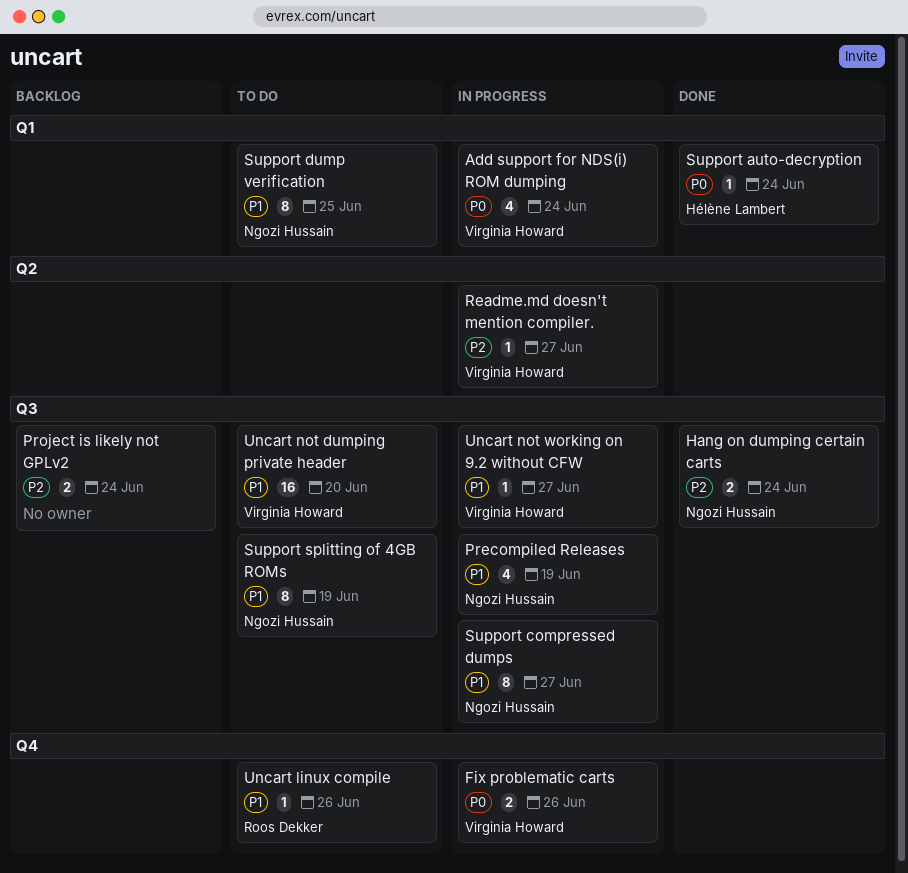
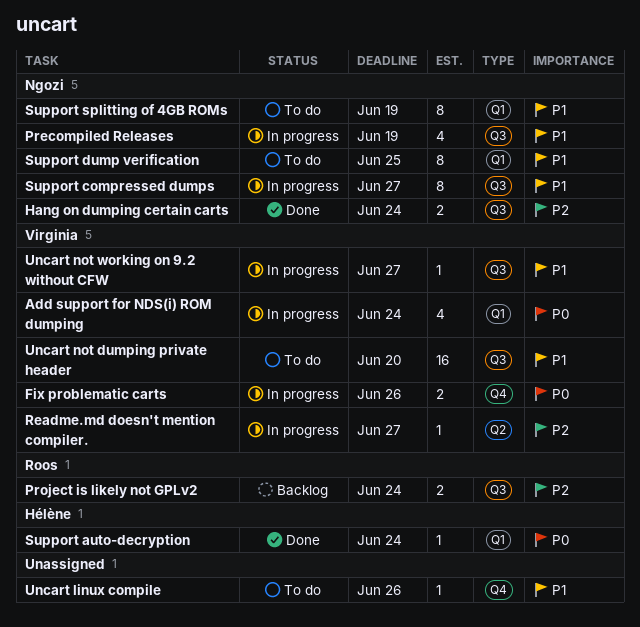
Project is likely not GPLv2, owner: none -> Roos Dekker
Support splitting of 4GB ROMs, label: Q3 -> Q1
Uncart linux compile, owner: Roos Dekker -> none

